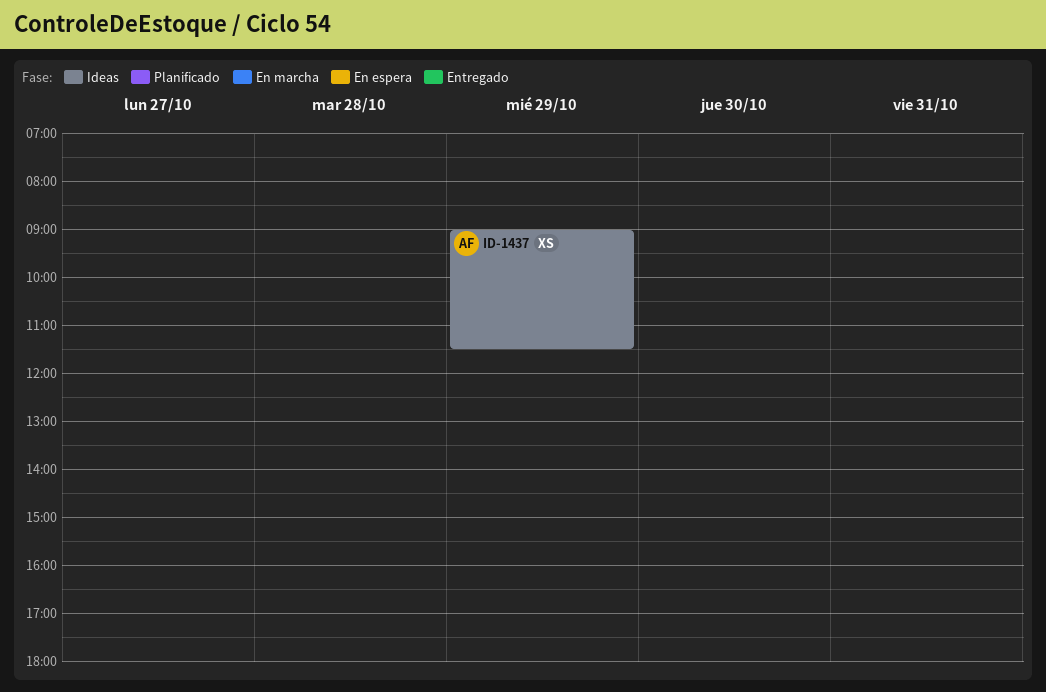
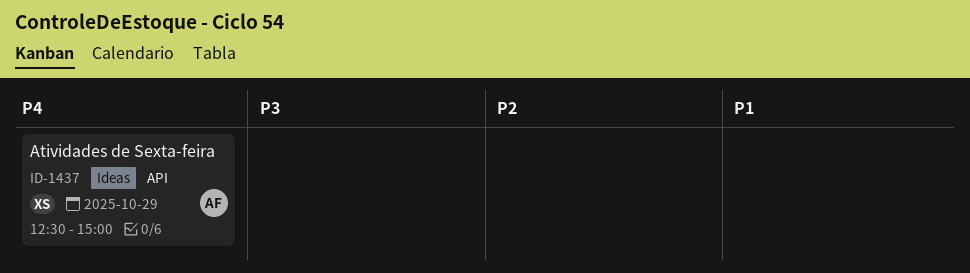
ID-1437, begins: 09:00 -> 12:30
ID-1437, ends: 11:30 -> 15:00

